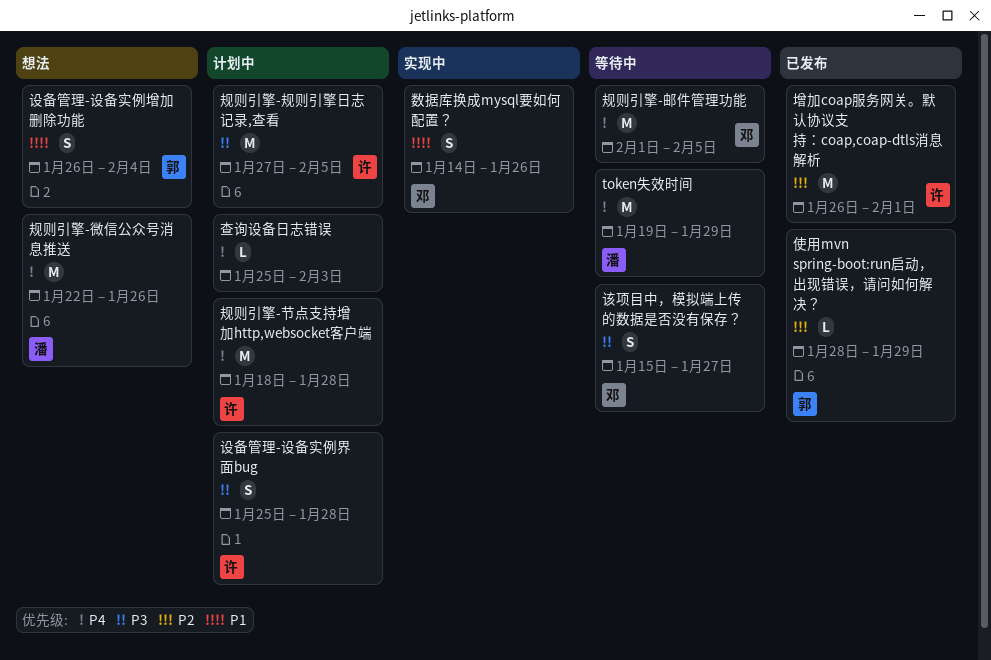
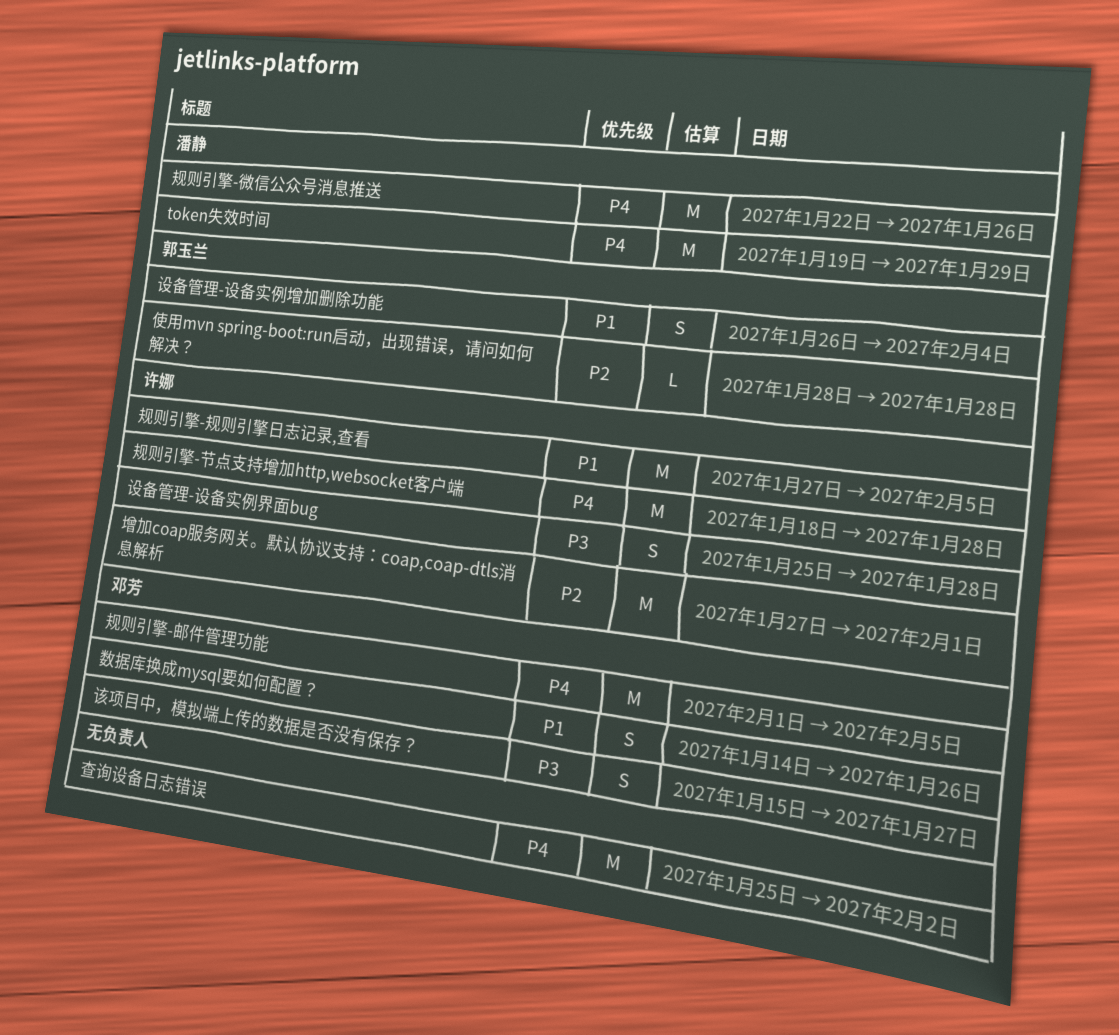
使用mvn spring-boot:run启动，出现错误，请问如何解决？, due: Jan 29 -> Jan 28
增加coap服务网关。默认协议支持：coap,coap-dtls消息解析, start: Jan 26 -> Jan 27
查询设备日志错误, estimate: L -> M
查询设备日志错误, due: Feb 3 -> Feb 2
规则引擎-规则引擎日志记录,查看, priority: P3 -> P1

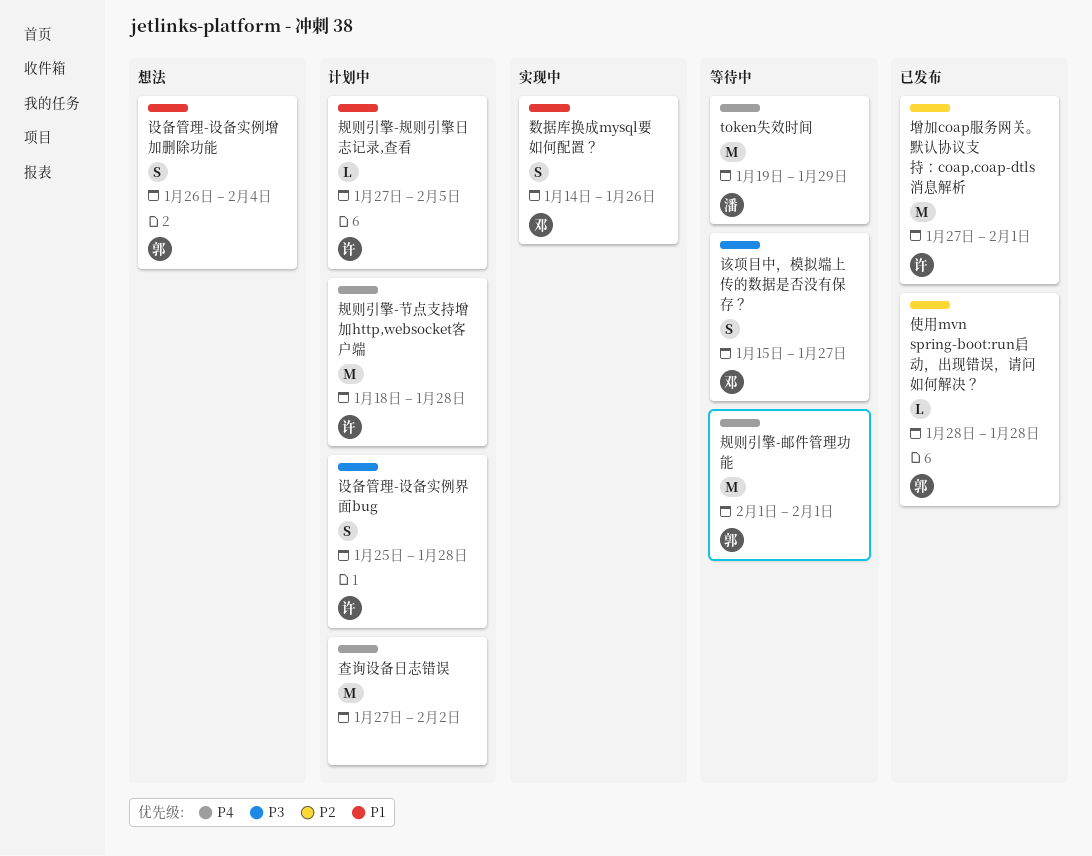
查询设备日志错误, start: Jan 25 -> Jan 27
规则引擎-微信公众号消息推送: present -> none
规则引擎-规则引擎日志记录,查看, estimate: M -> L
规则引擎-邮件管理功能, owner: 邓芳 -> 郭玉兰
规则引擎-邮件管理功能, due: Feb 5 -> Feb 1

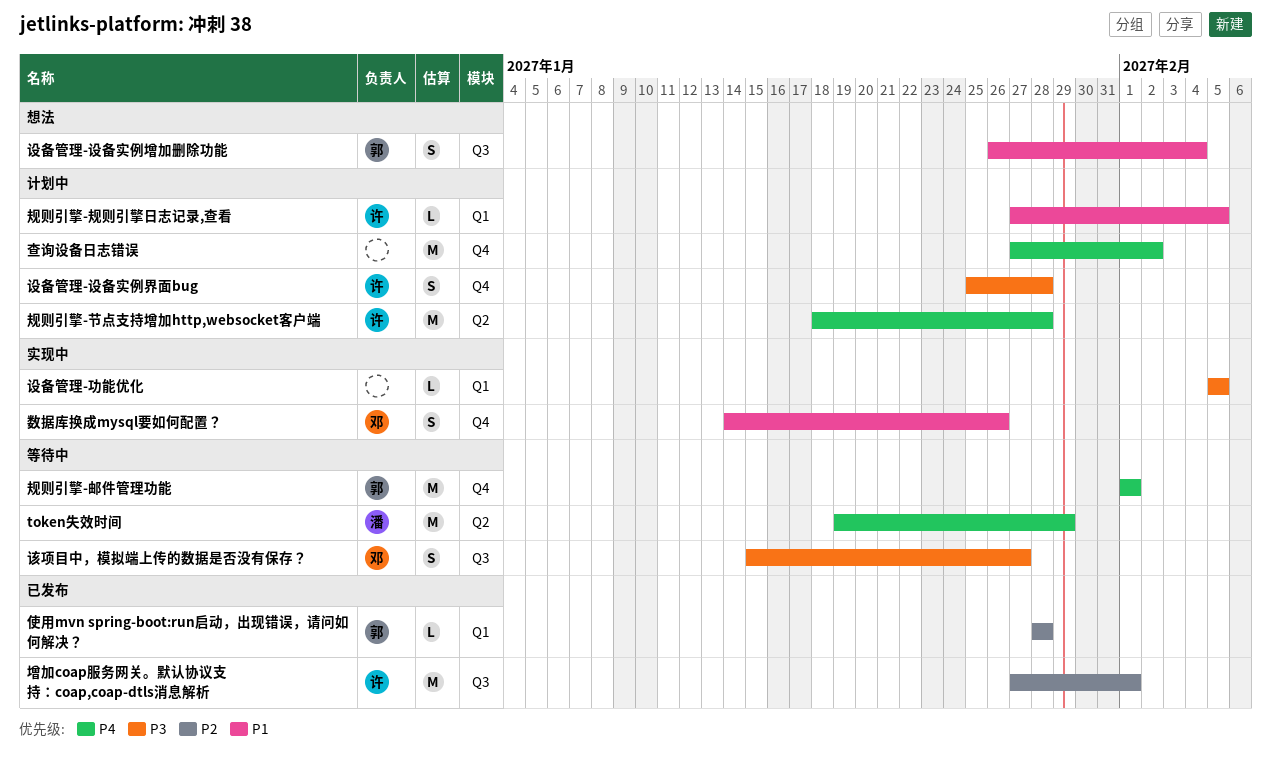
设备管理-功能优化: none -> present

